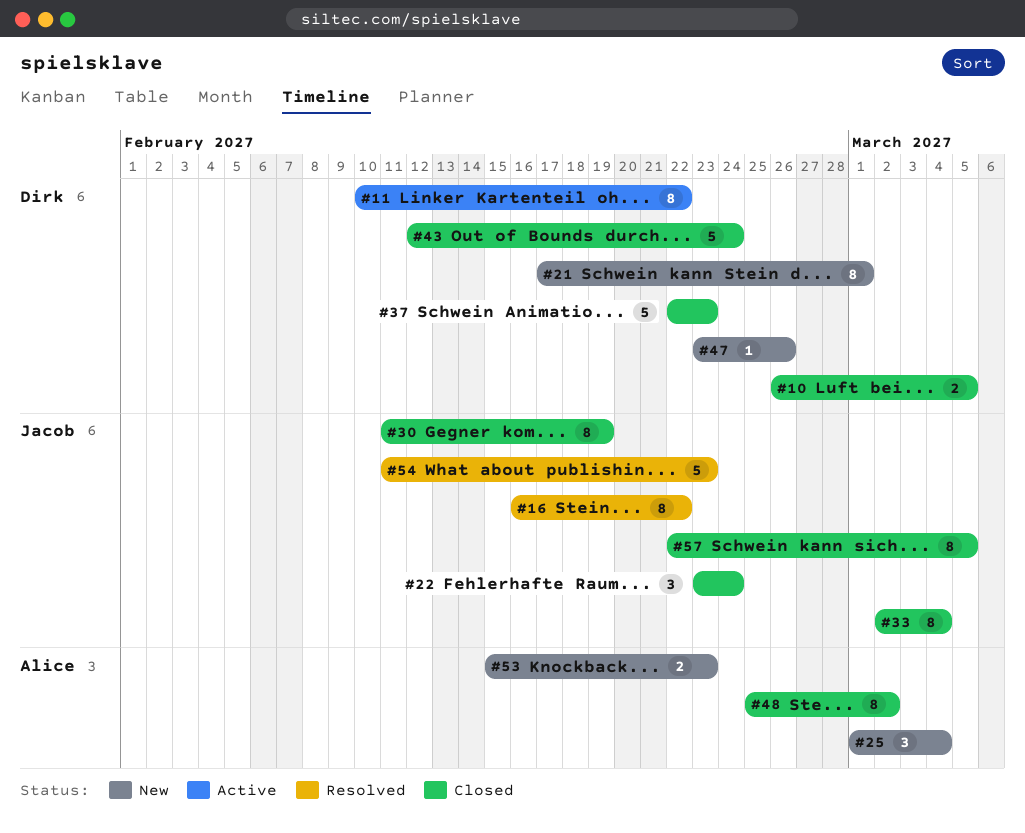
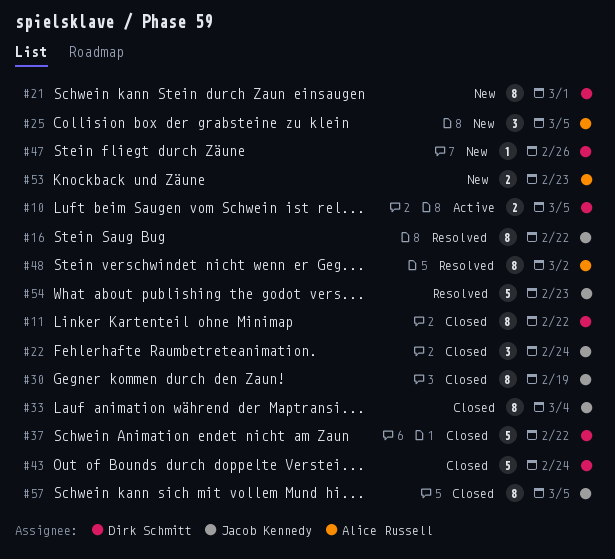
#10, status: Closed -> Active
#11, status: Active -> Closed
#25, due: Mar 4 -> Mar 5
#37, due: Feb 23 -> Feb 22
#48, status: Closed -> Resolved

